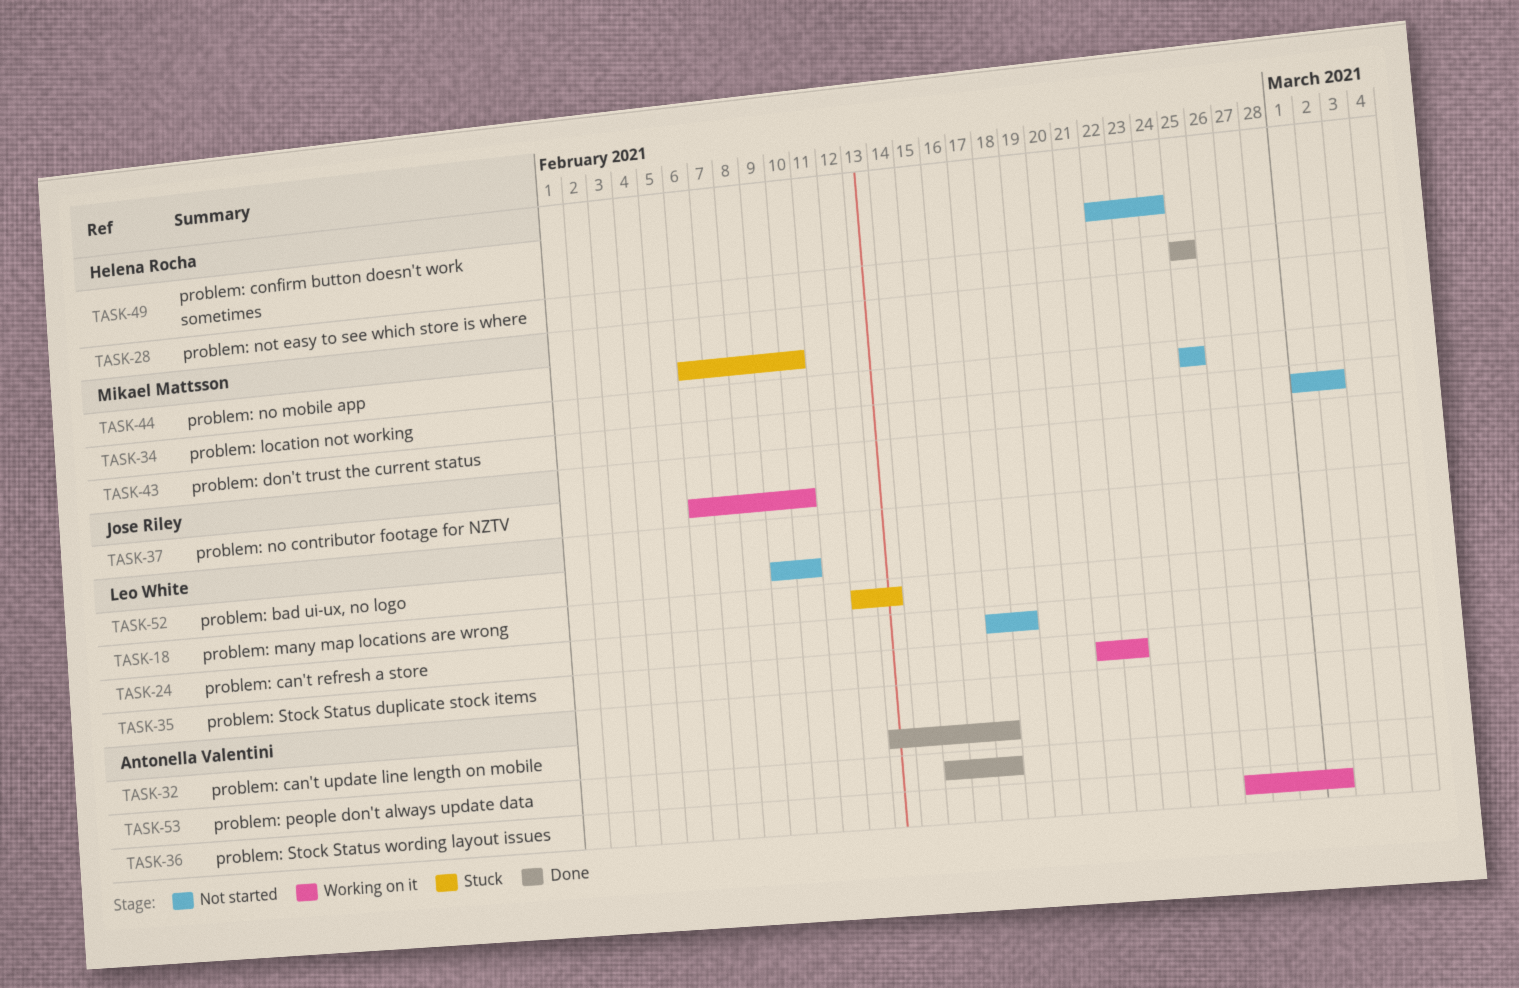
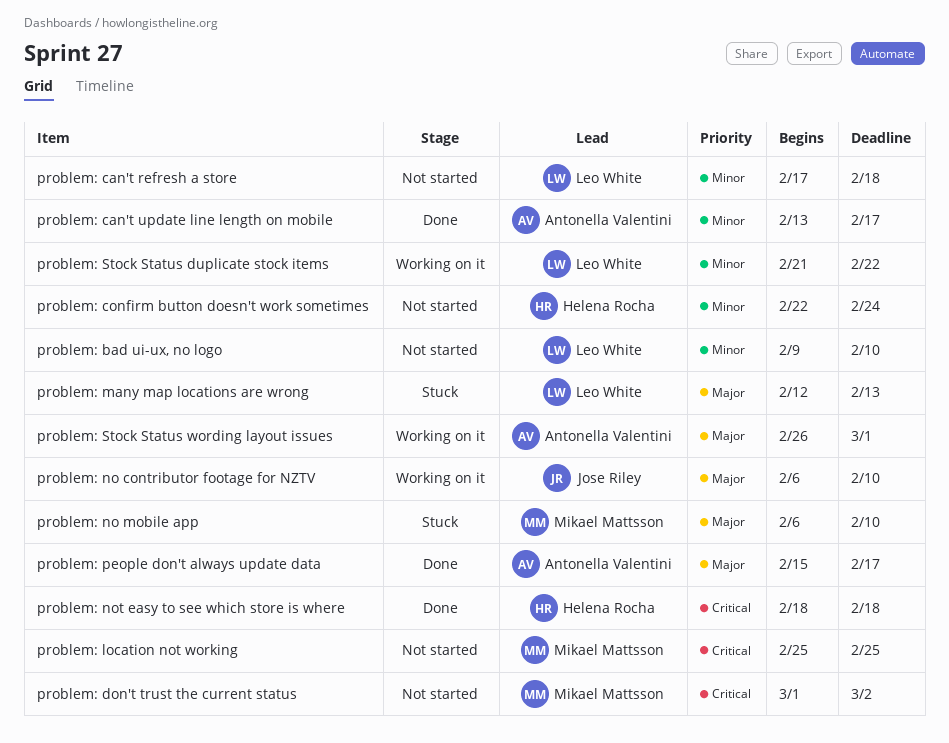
problem: not easy to see which store is where, start: Feb 25 -> Feb 18
problem: not easy to see which store is where, due: Feb 25 -> Feb 18

